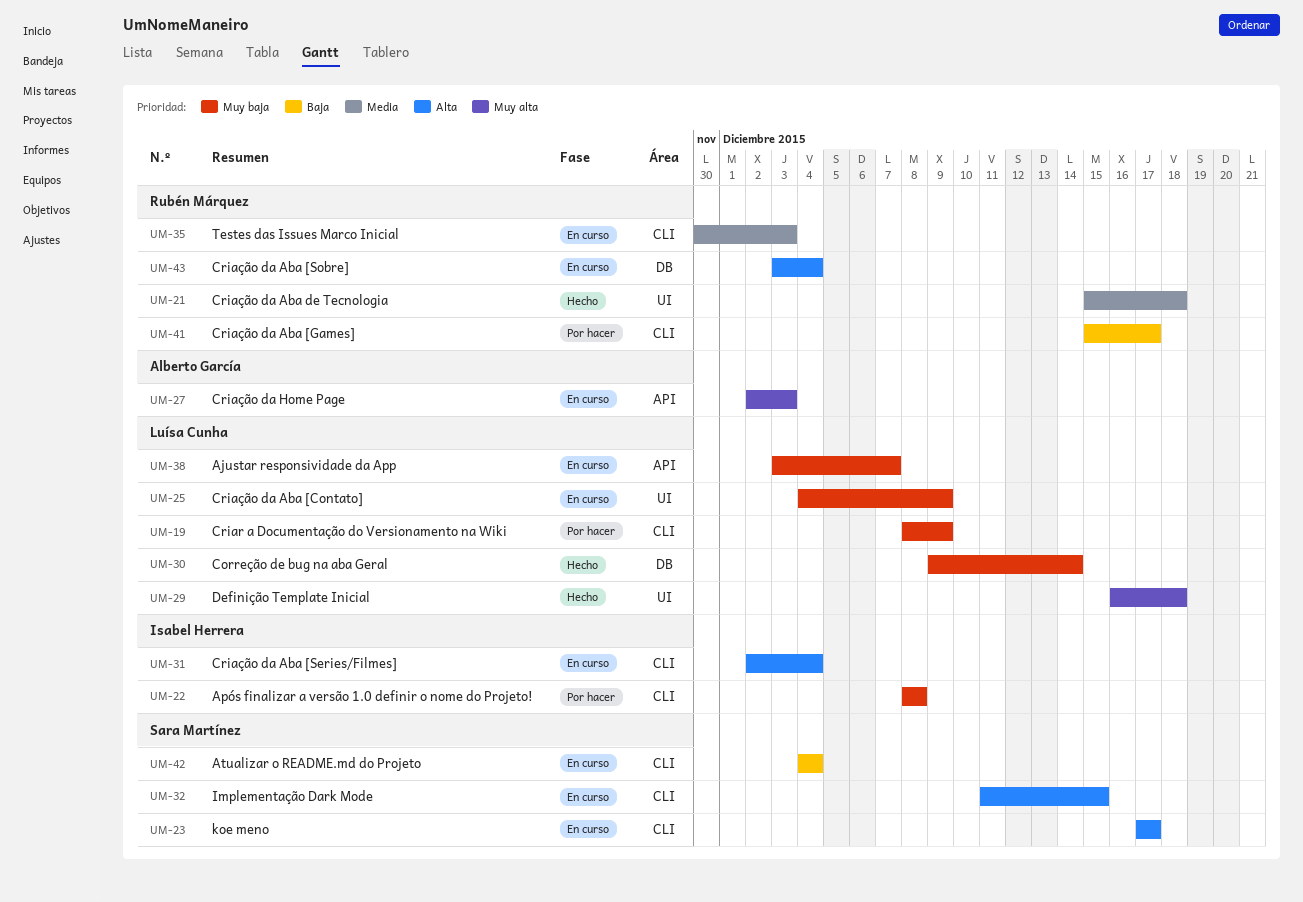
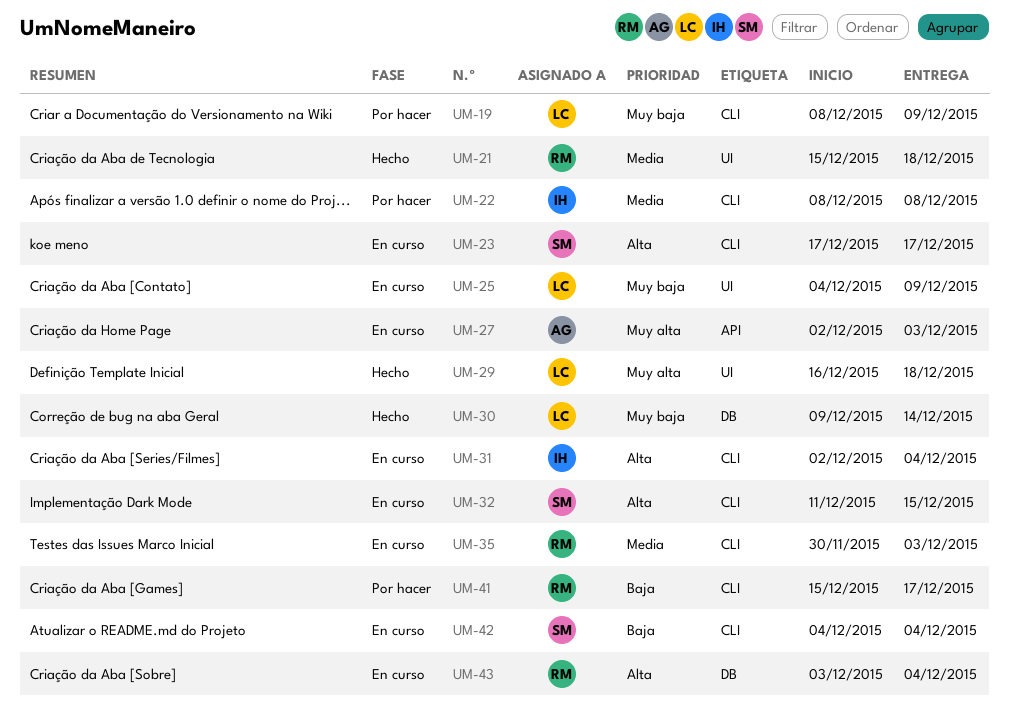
UM-22, priority: Muy baja -> Media
UM-38: present -> none

